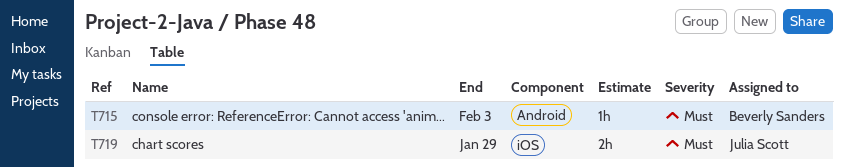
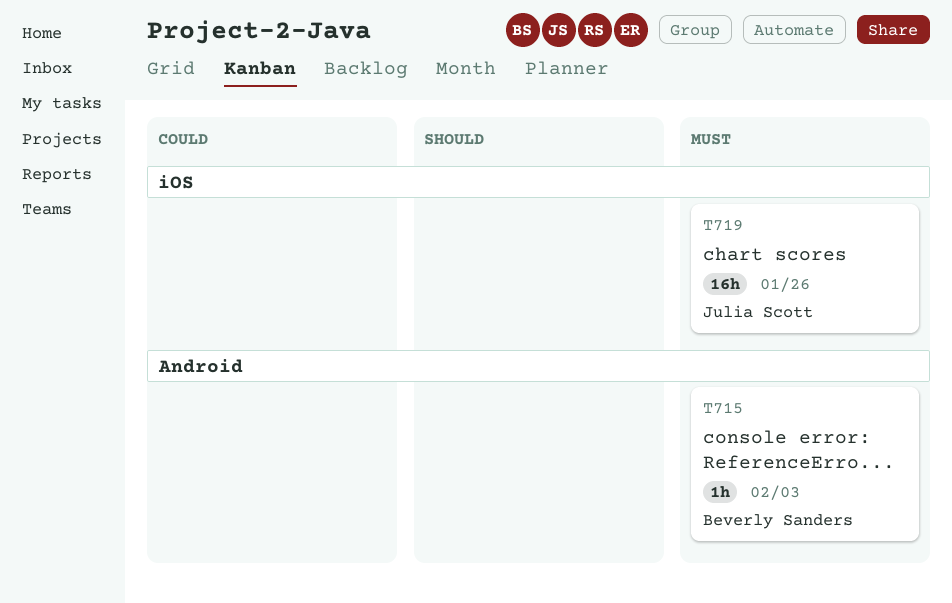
T719, estimate: 2h -> 16h
T719, due: Jan 29 -> Jan 26

